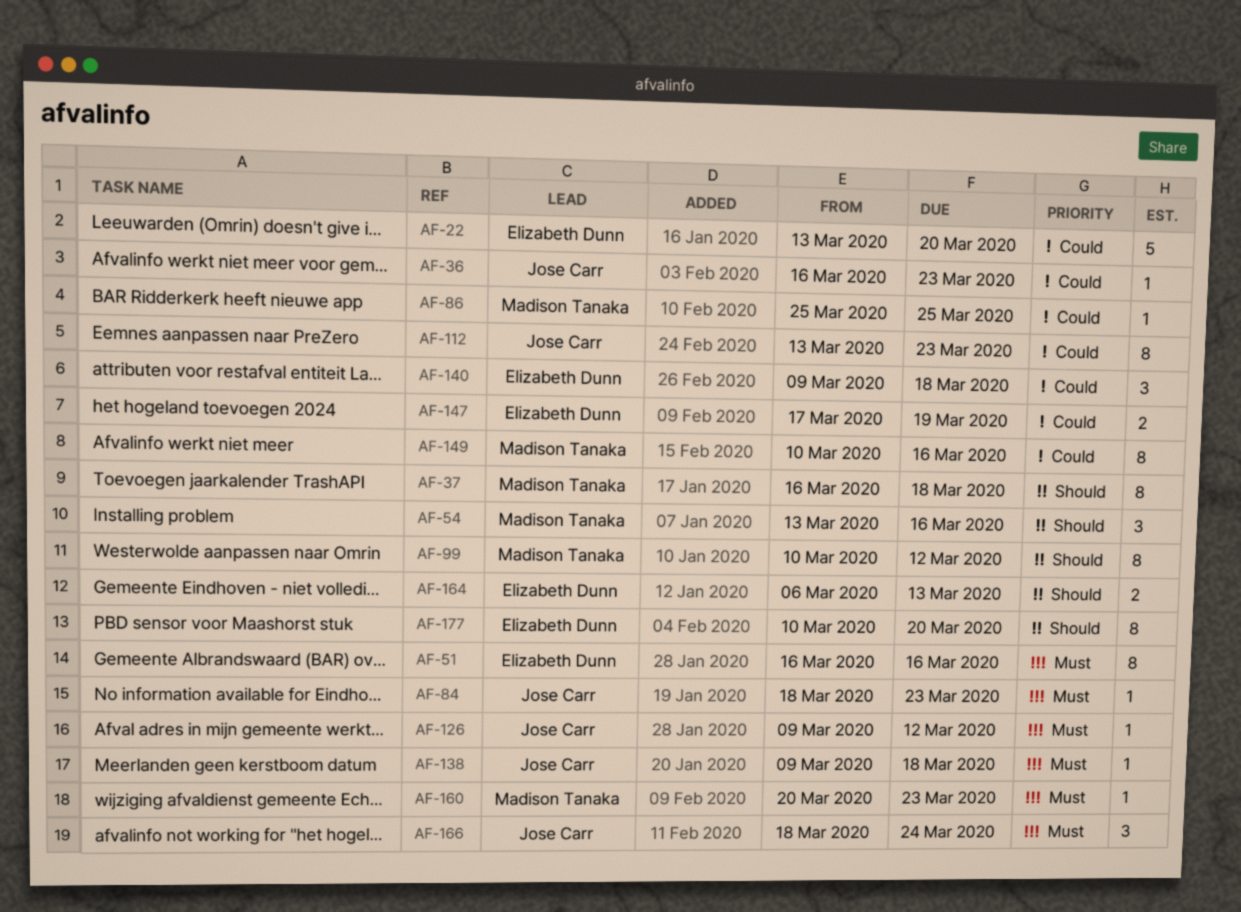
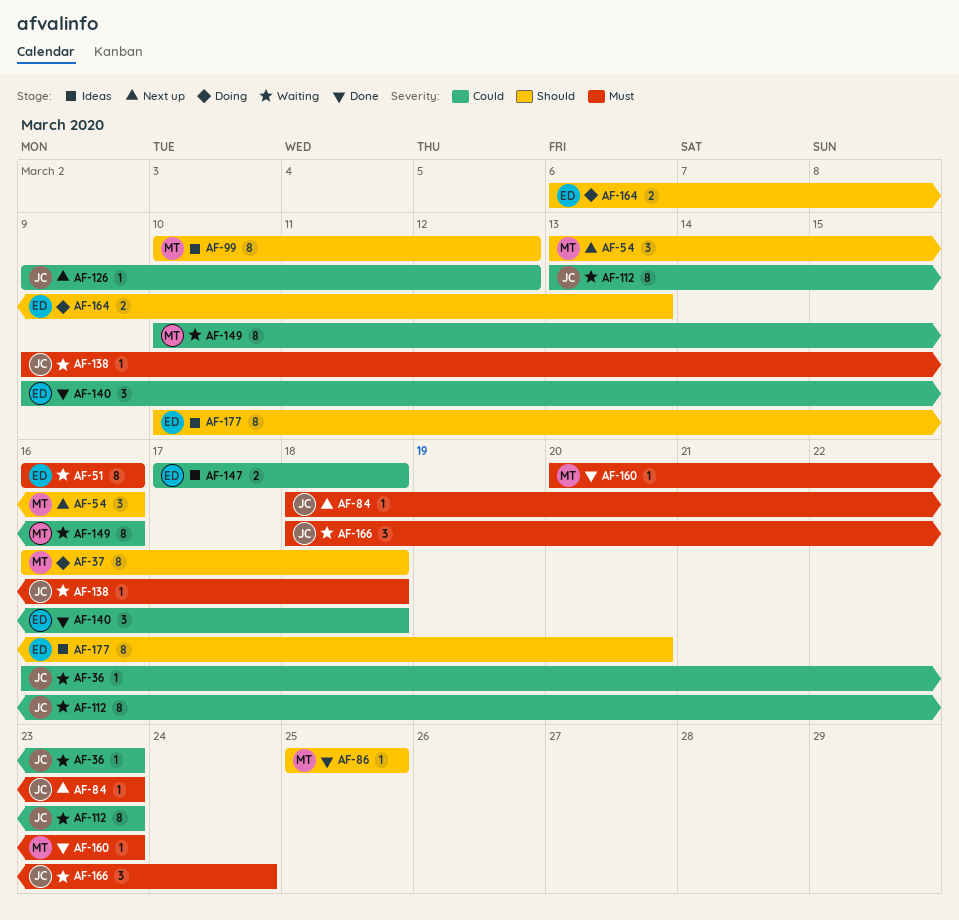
AF-22: present -> none
AF-86, priority: Could -> Should
AF-126, priority: Must -> Could
AF-147, due: Mar 19 -> Mar 18

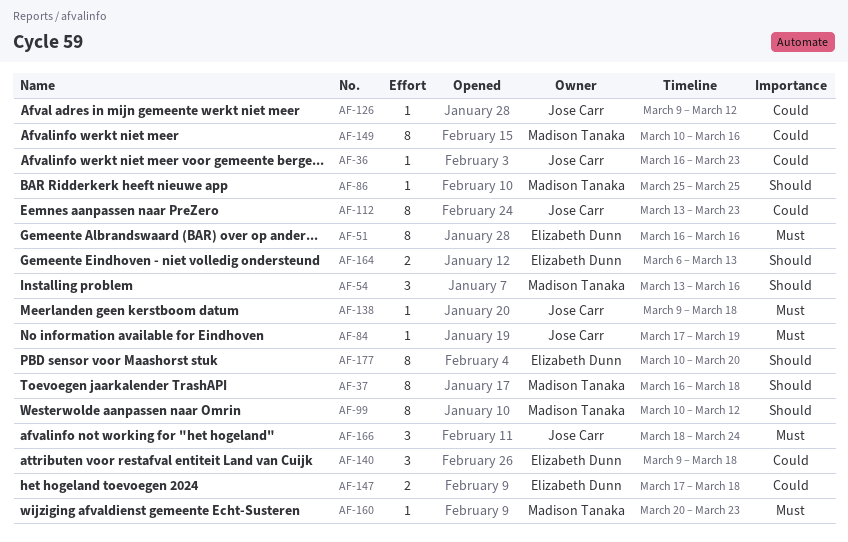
AF-84, start: Mar 18 -> Mar 17
AF-84, due: Mar 23 -> Mar 19

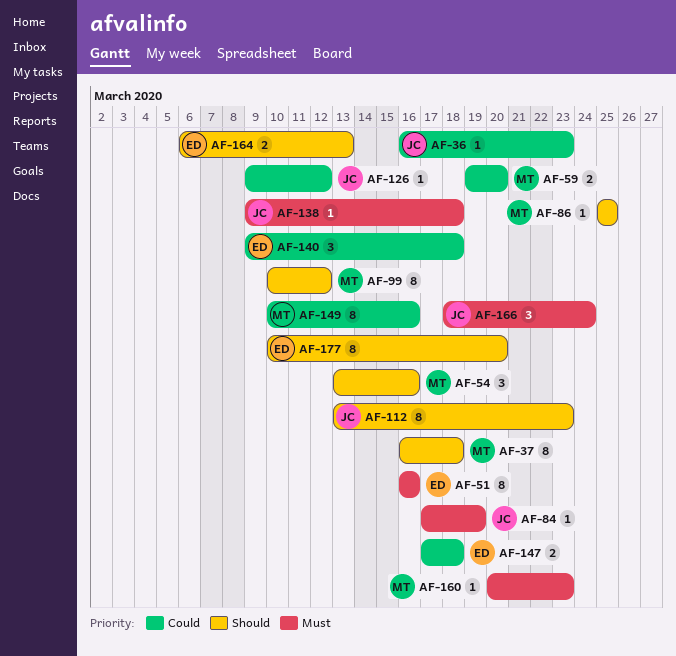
AF-59: none -> present
AF-112, priority: Could -> Should

